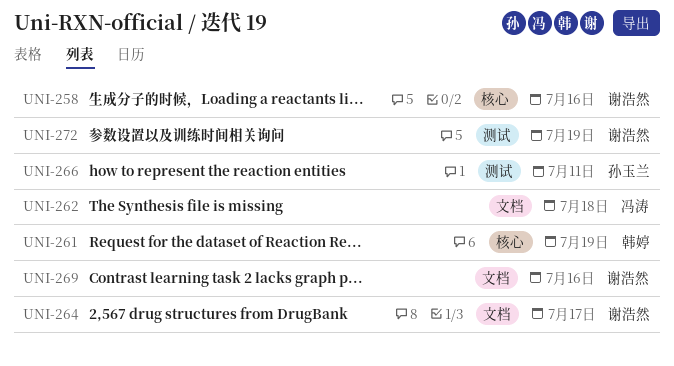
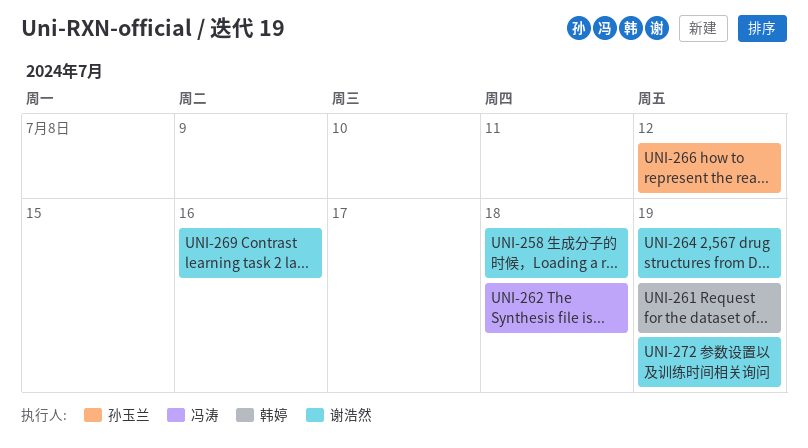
UNI-258, due: Jul 16 -> Jul 18
UNI-264, due: Jul 17 -> Jul 19
UNI-266, due: Jul 11 -> Jul 12

